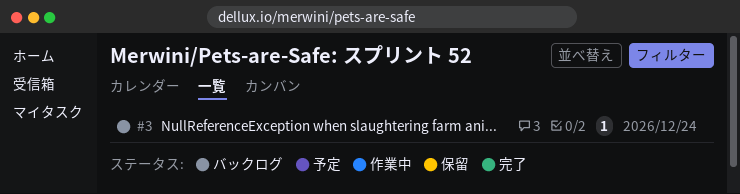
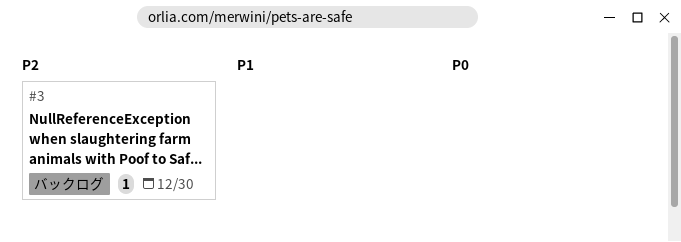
#3, due: Dec 24 -> Dec 30

